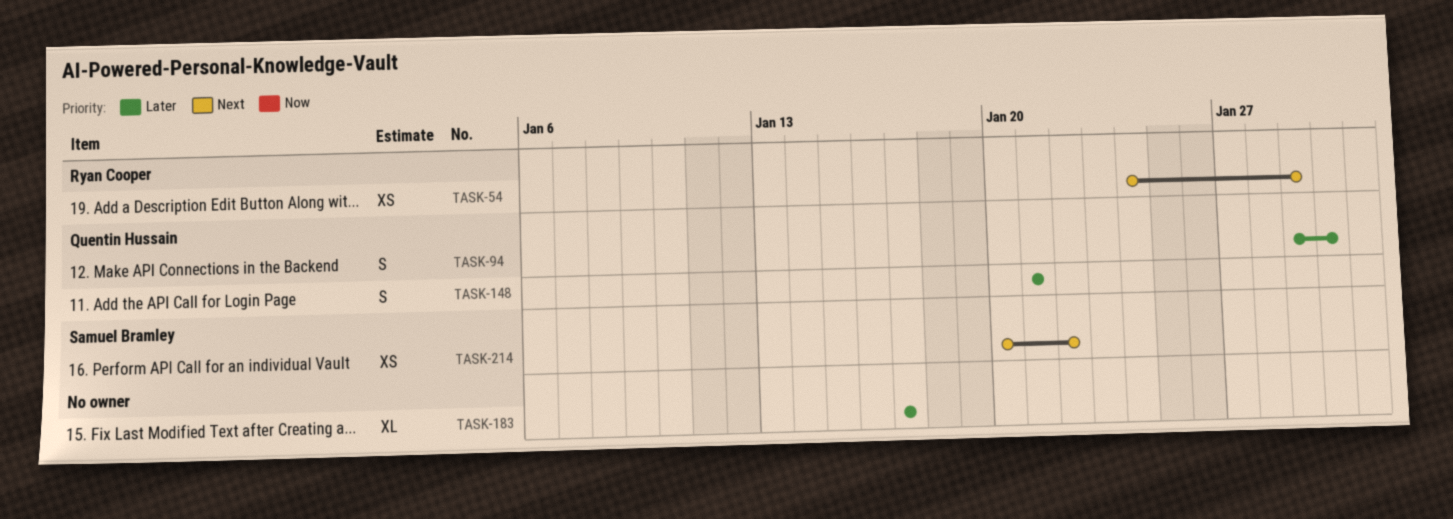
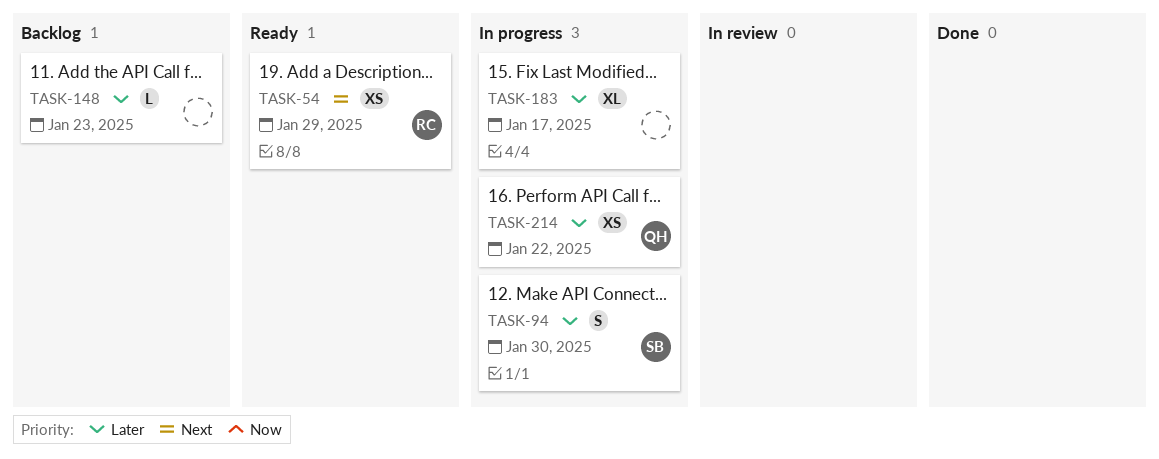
TASK-94, owner: Quentin Hussain -> Samuel Bramley
TASK-148, owner: Quentin Hussain -> none
TASK-148, estimate: S -> L
TASK-148, due: Jan 21 -> Jan 23
TASK-214, owner: Samuel Bramley -> Quentin Hussain
TASK-214, priority: Next -> Later

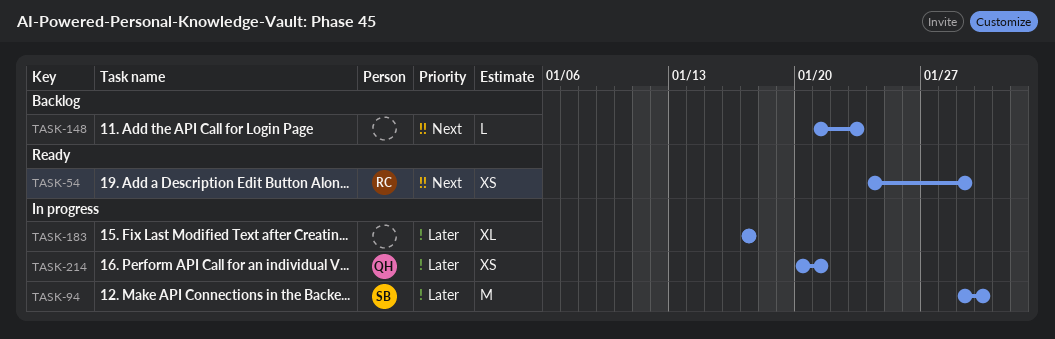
TASK-94, estimate: S -> M
TASK-148, priority: Later -> Next
TASK-214, due: Jan 22 -> Jan 21

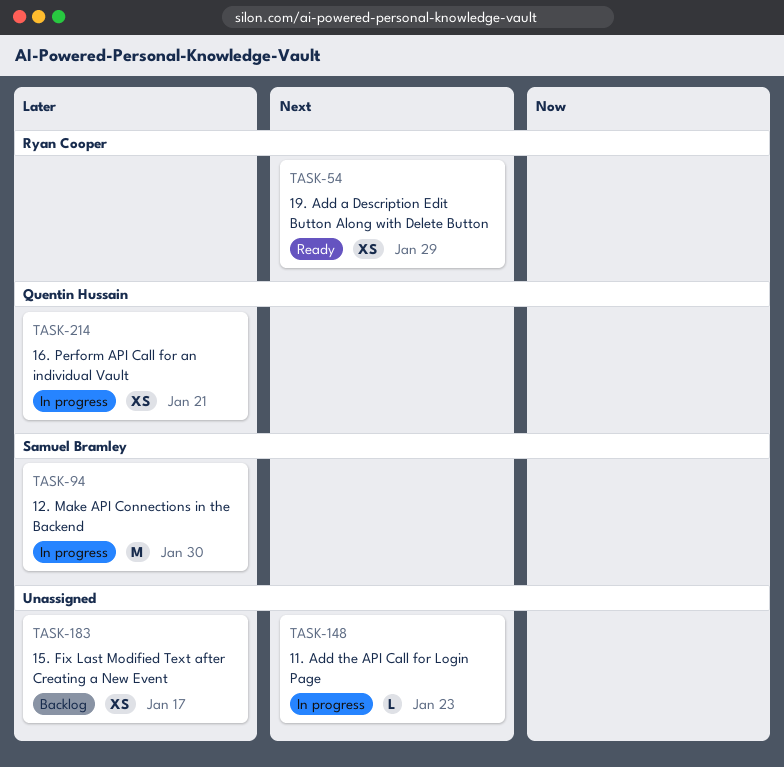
TASK-148, status: Backlog -> In progress
TASK-183, status: In progress -> Backlog
TASK-183, estimate: XL -> XS

